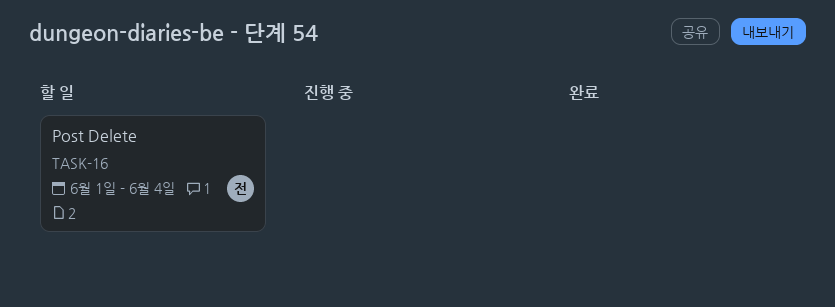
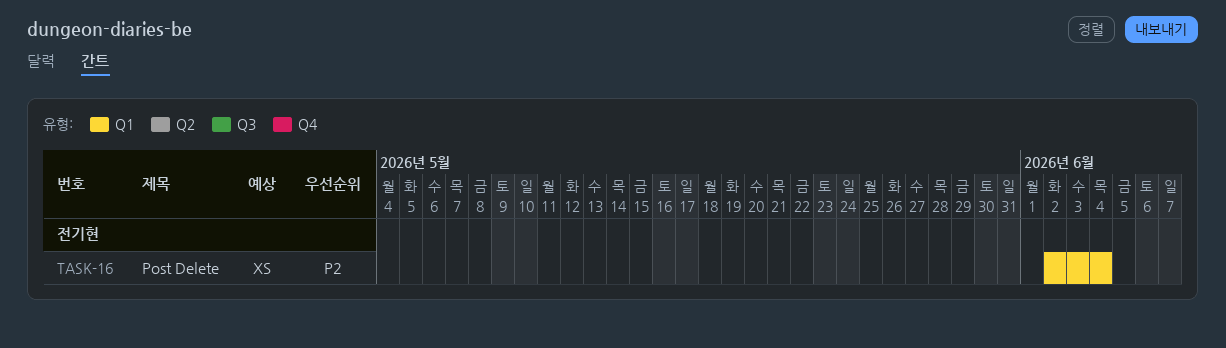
TASK-16, start: Jun 1 -> Jun 2

